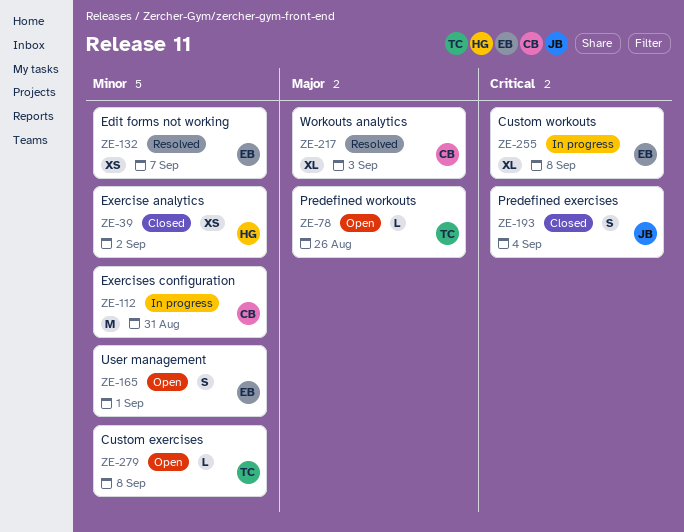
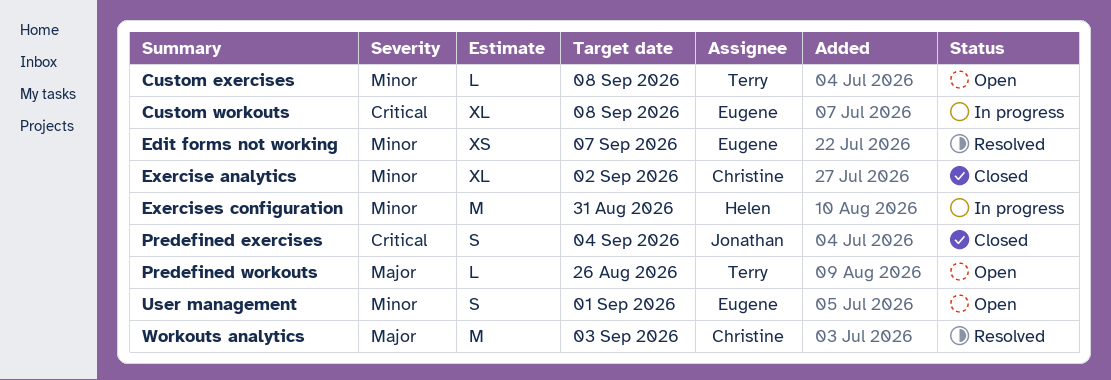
Exercise analytics, owner: Helen -> Christine
Exercise analytics, estimate: XS -> XL
Exercises configuration, owner: Christine -> Helen
Workouts analytics, estimate: XL -> M

